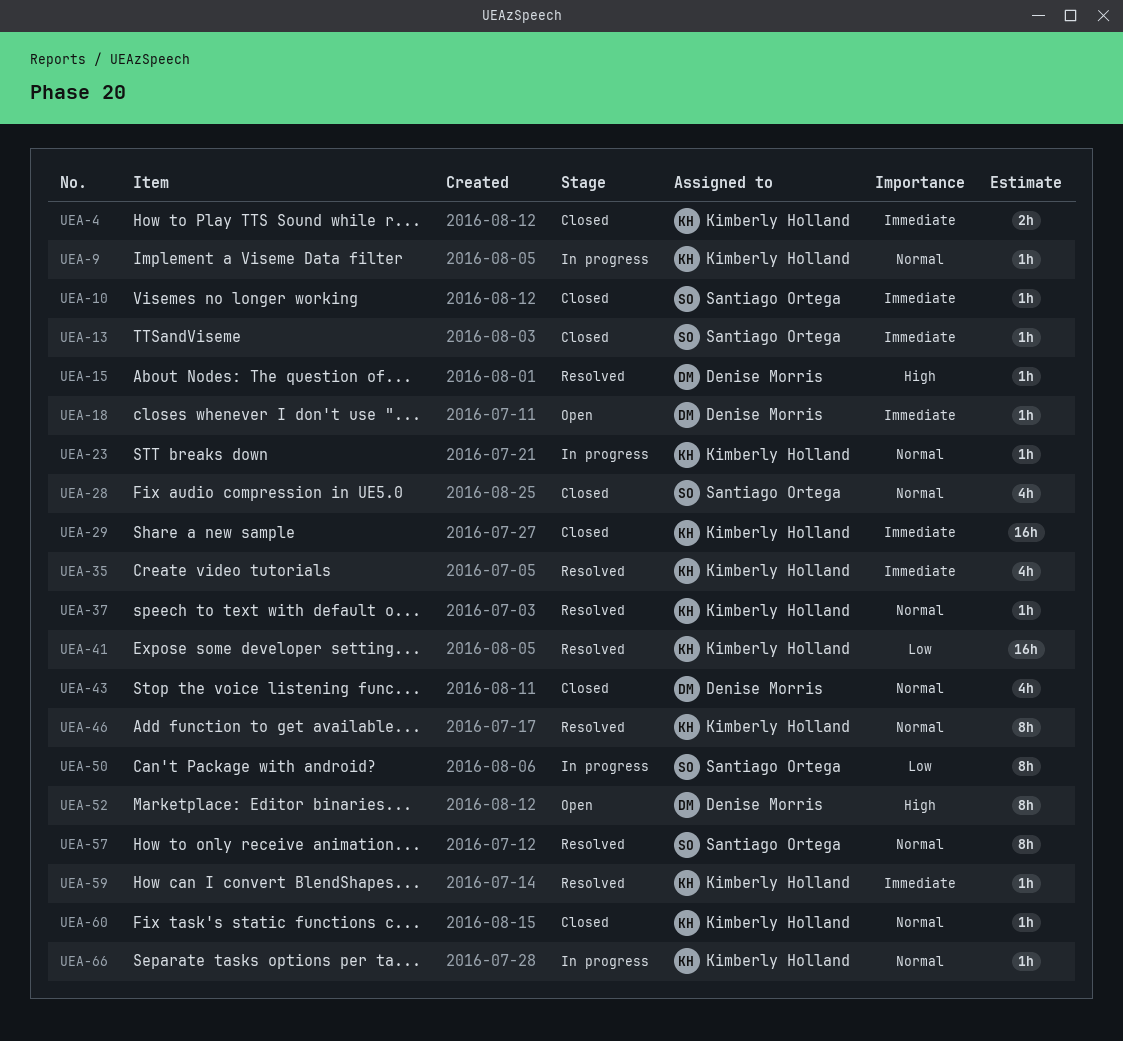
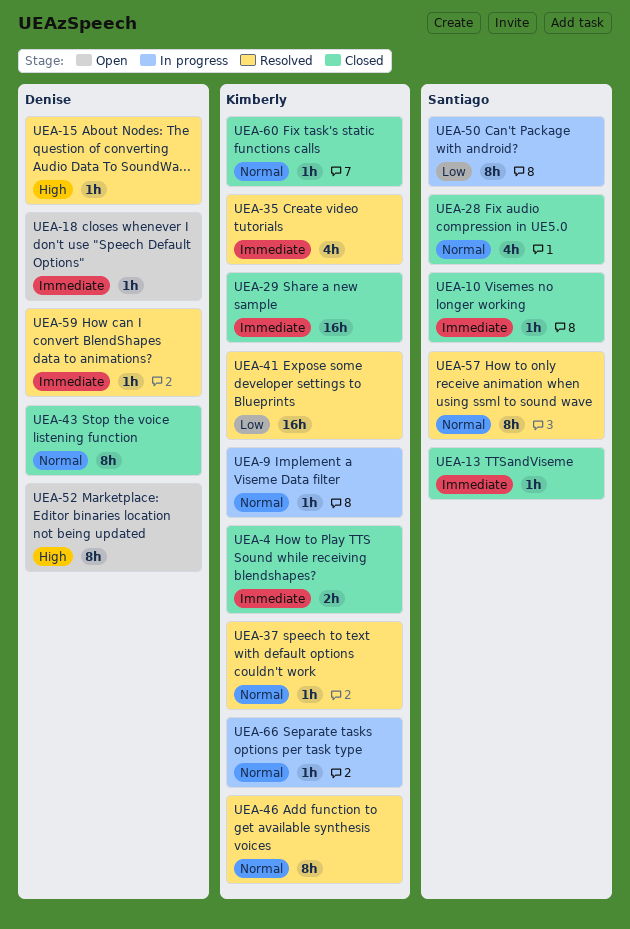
UEA-23: present -> none
UEA-43, estimate: 4h -> 8h
UEA-59, owner: Kimberly Holland -> Denise Morris

